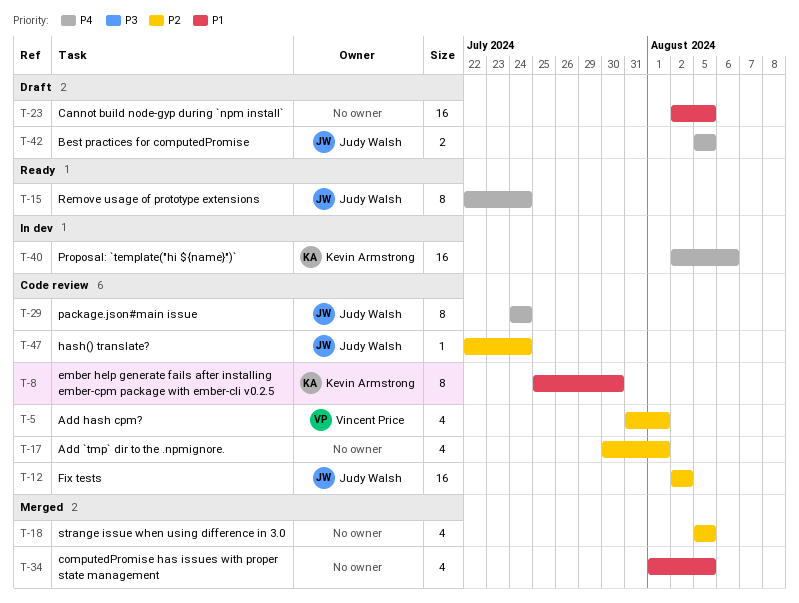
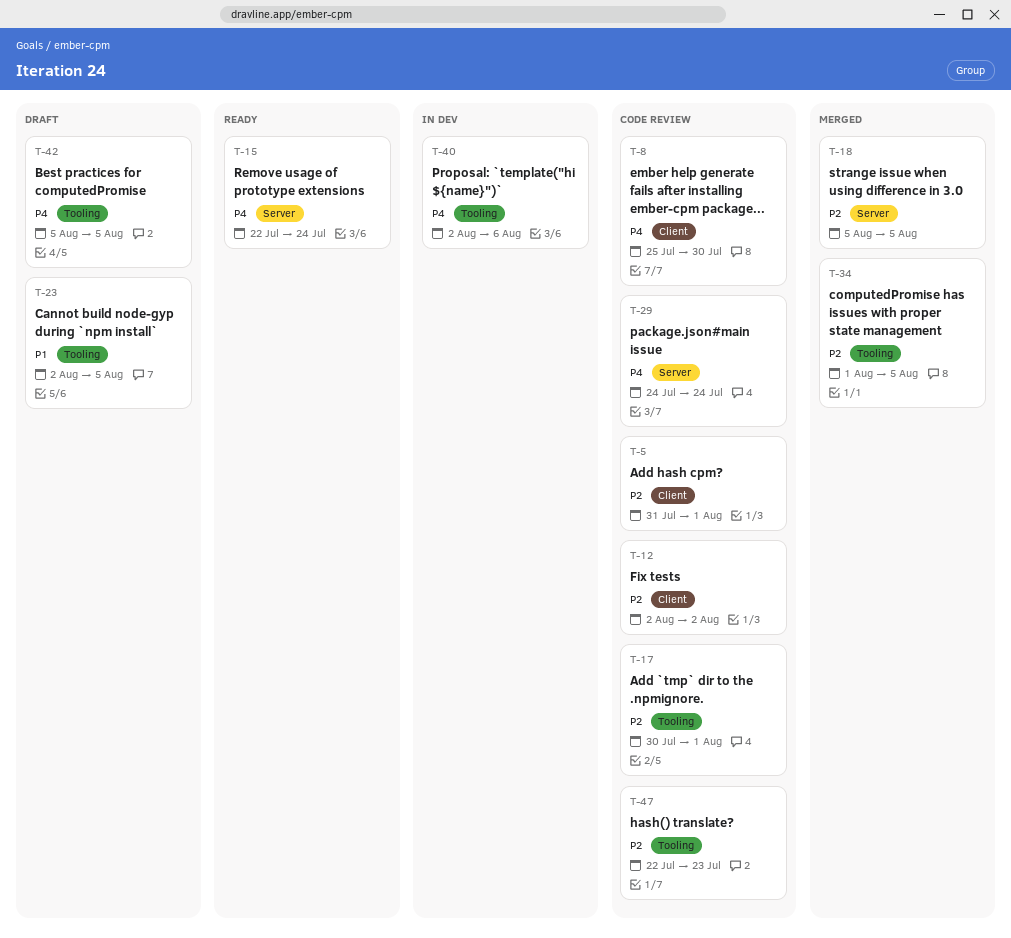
T-8, priority: P1 -> P4
T-34, priority: P1 -> P2
T-47, due: Jul 24 -> Jul 23

